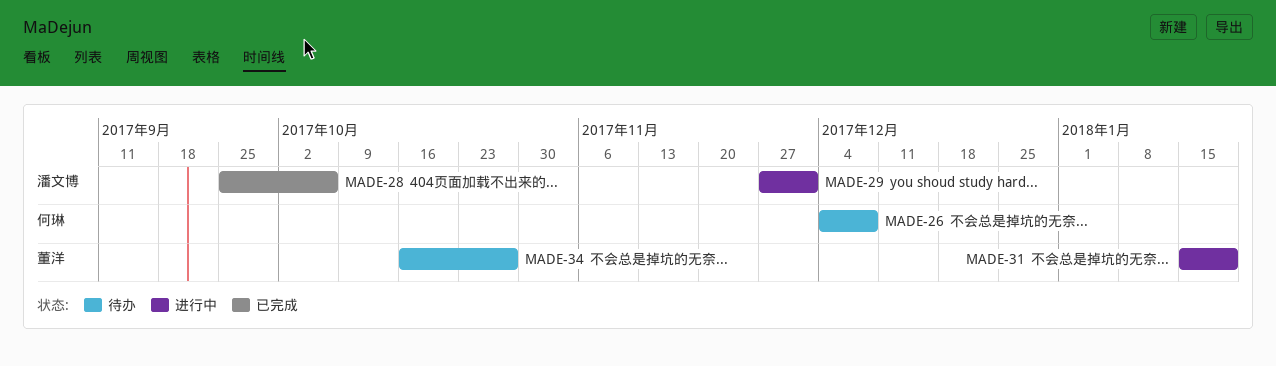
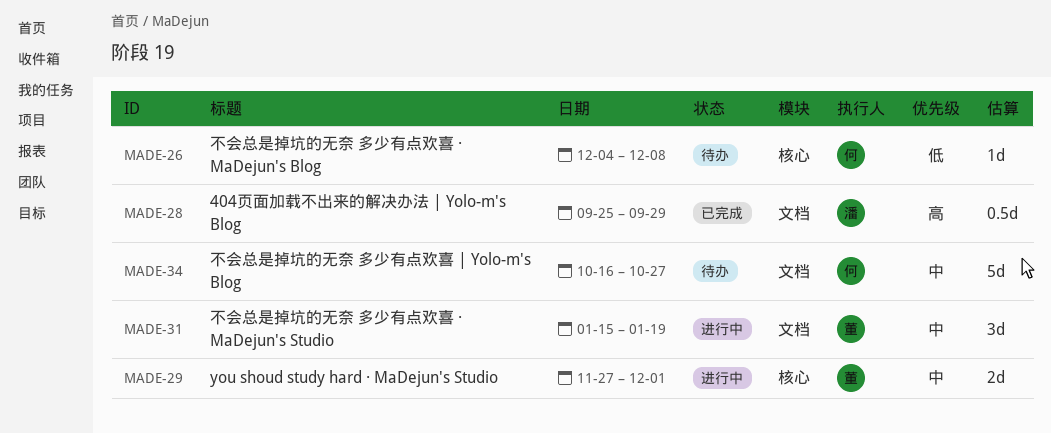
MADE-28, due: Oct 6 -> Sep 29
MADE-29, owner: 潘文博 -> 董洋
MADE-34, owner: 董洋 -> 何琳

